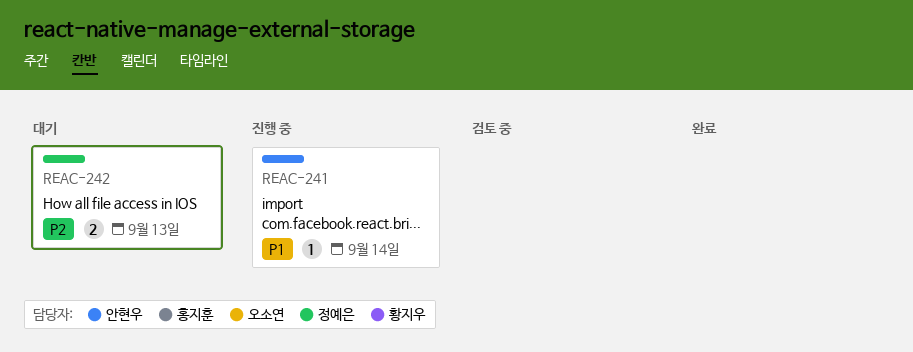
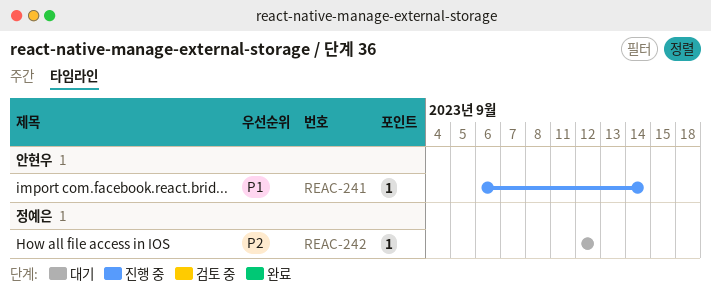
REAC-242, estimate: 2 -> 1
REAC-242, due: Sep 13 -> Sep 12

